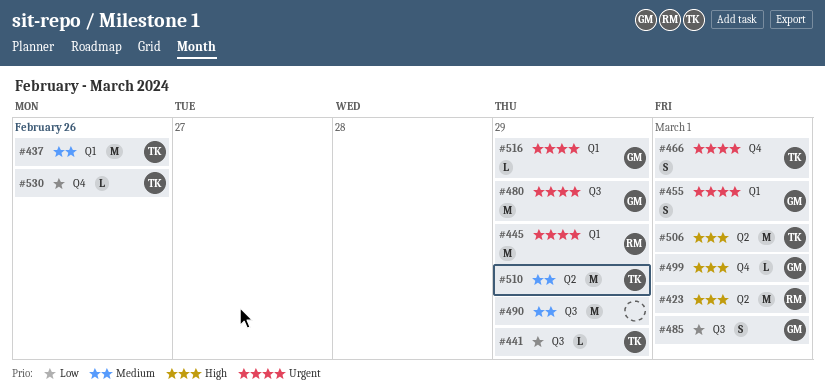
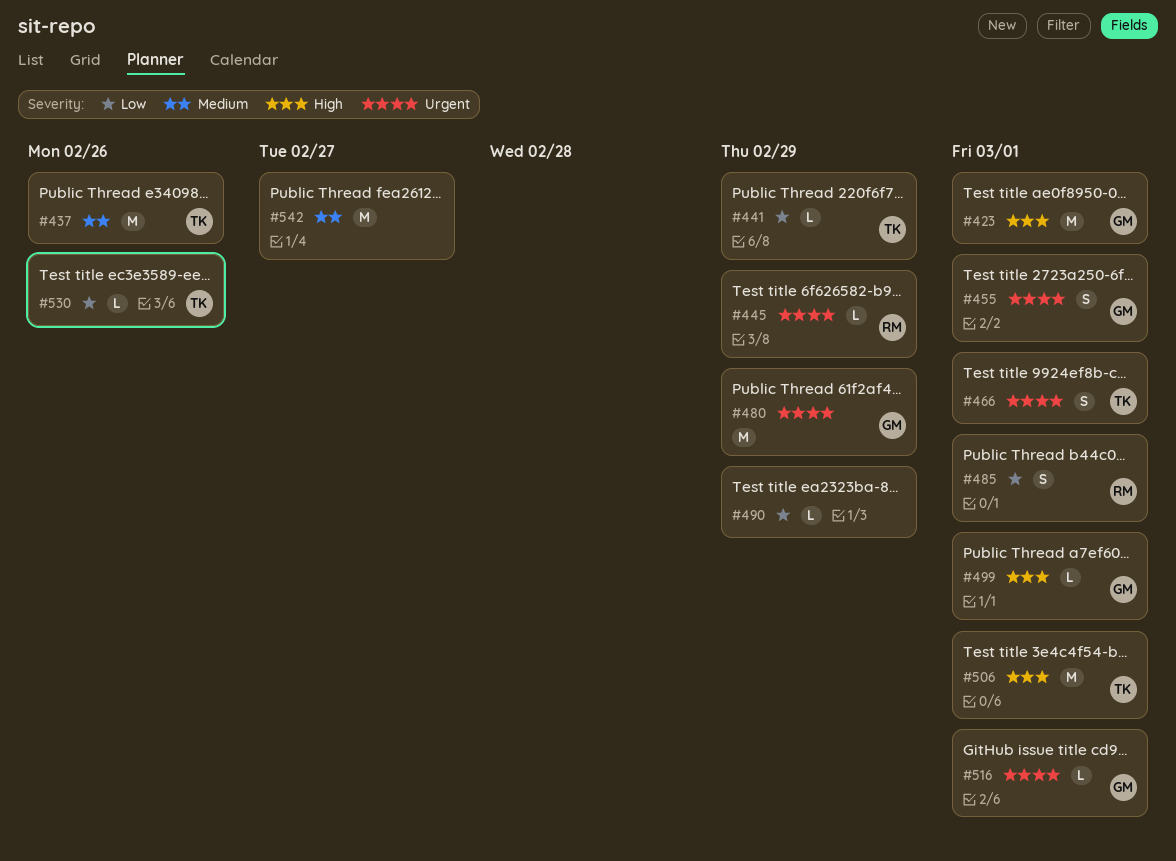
#423, owner: RM -> GM
#445, estimate: M -> L
#485, owner: GM -> RM
#490, priority: Medium -> Low
#490, estimate: M -> L
#510: present -> none
#516, due: Feb 29 -> Mar 1
#542: none -> present

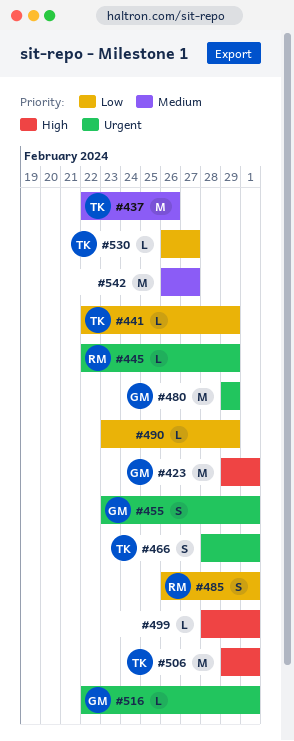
#499, owner: GM -> none
#530, due: Feb 26 -> Feb 27

